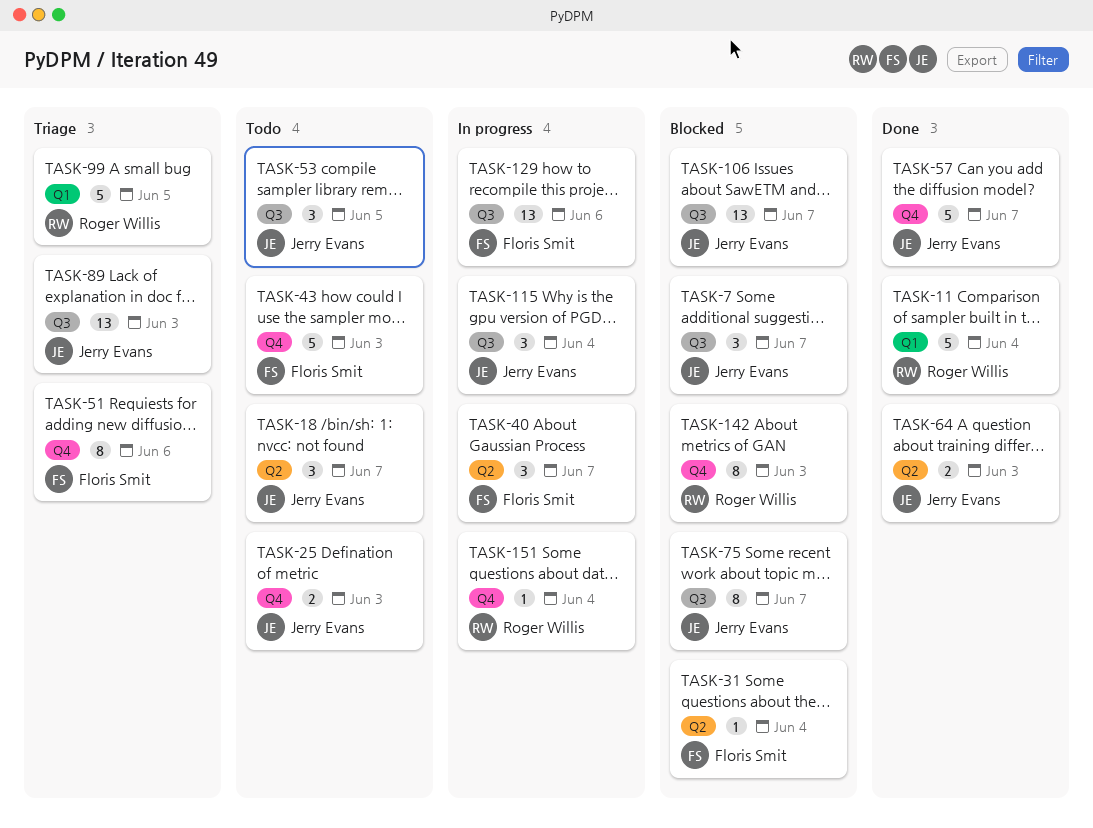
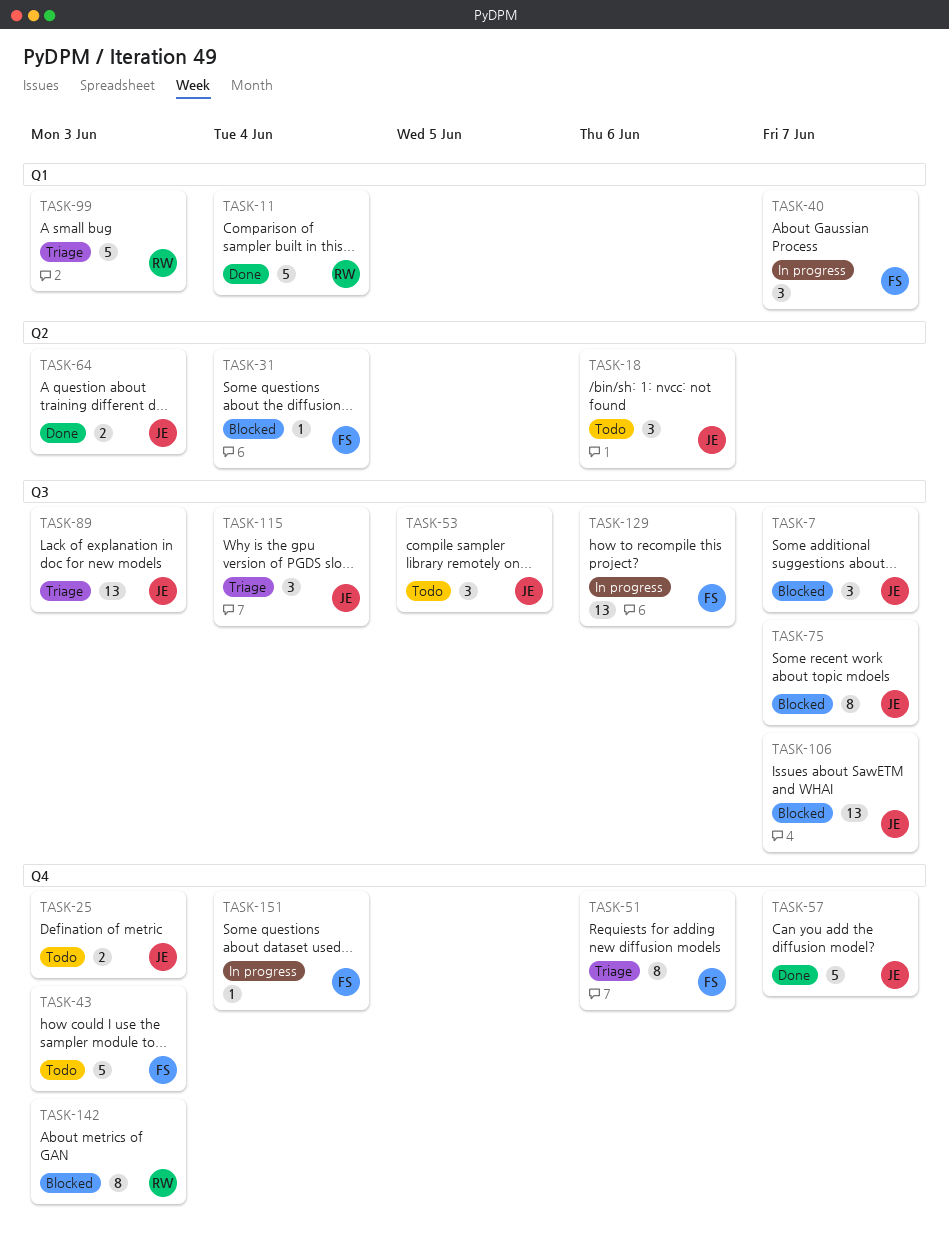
TASK-18, due: Jun 7 -> Jun 6
TASK-40, label: Q2 -> Q1
TASK-99, due: Jun 5 -> Jun 3
TASK-115, status: In progress -> Triage
TASK-151, owner: Roger Willis -> Floris Smit

